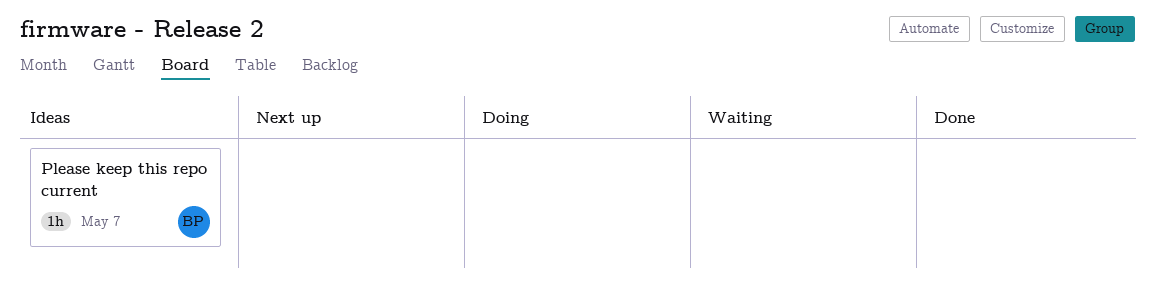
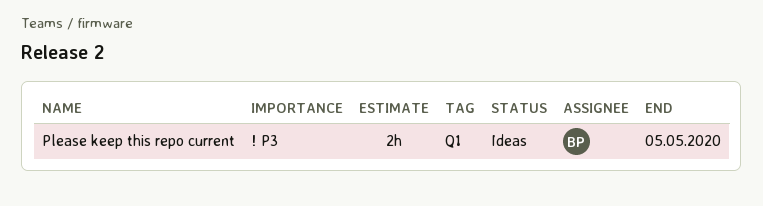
Please keep this repo current, estimate: 1h -> 2h
Please keep this repo current, due: May 7 -> May 5

